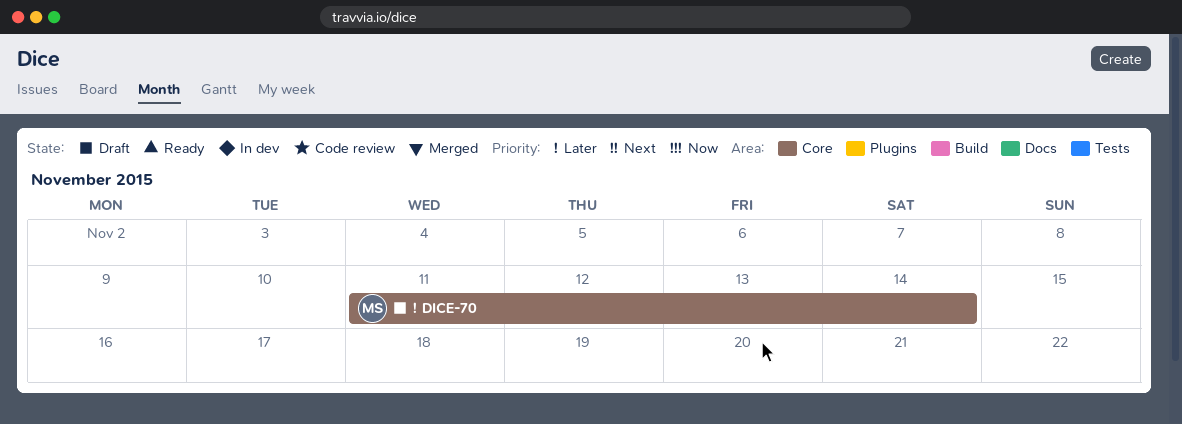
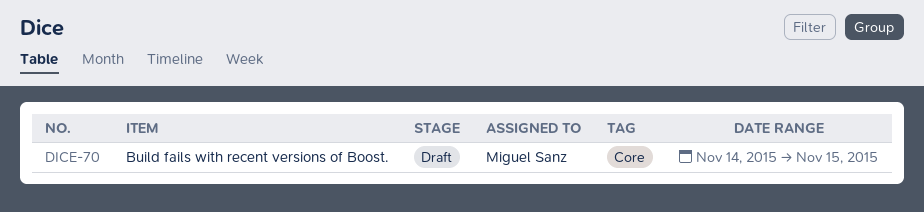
DICE-70, start: Nov 11 -> Nov 14
DICE-70, due: Nov 14 -> Nov 15

